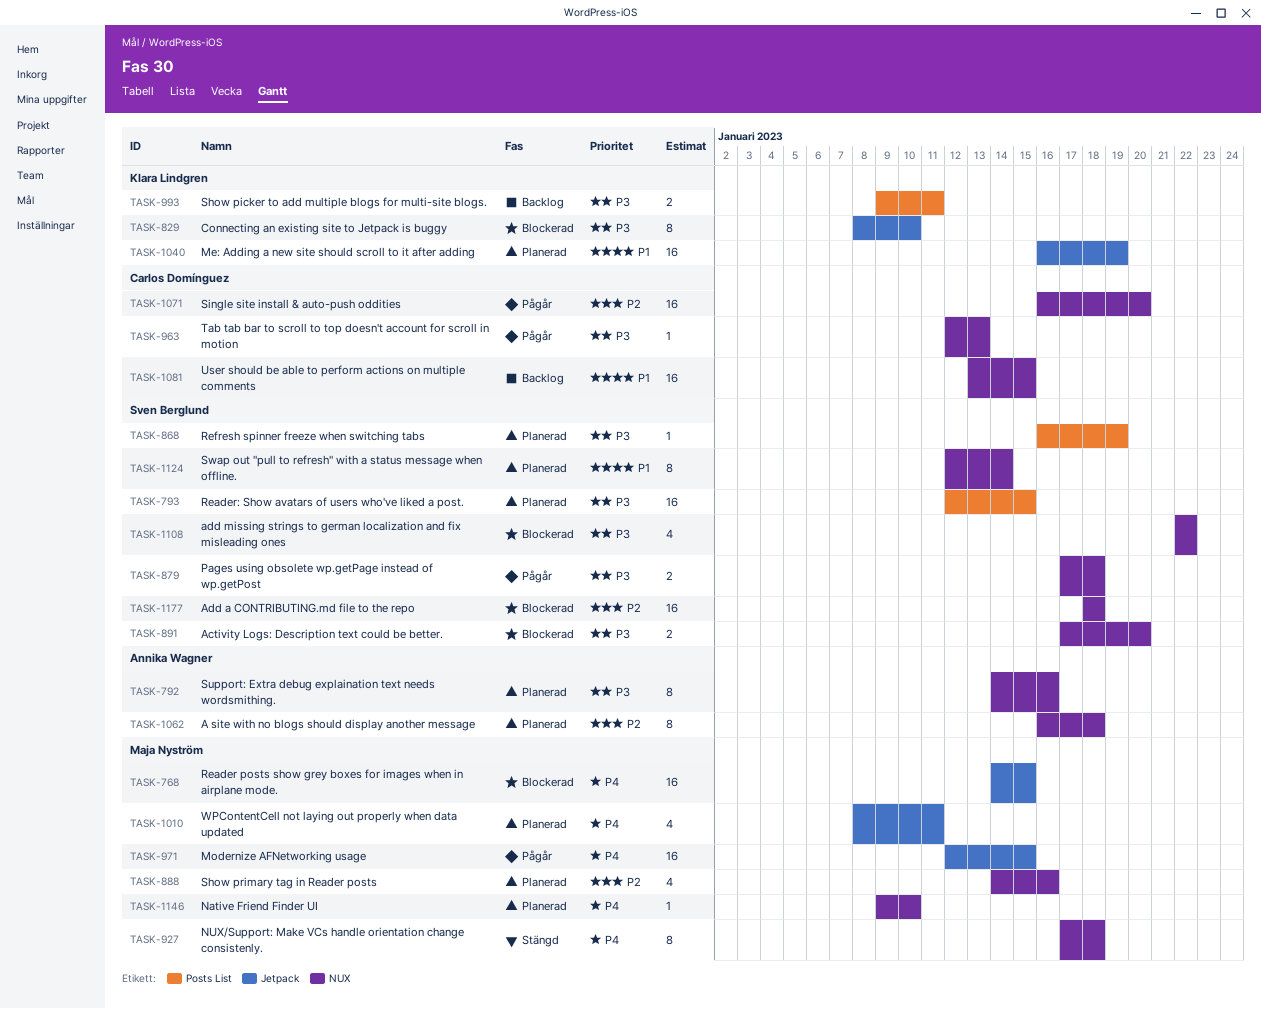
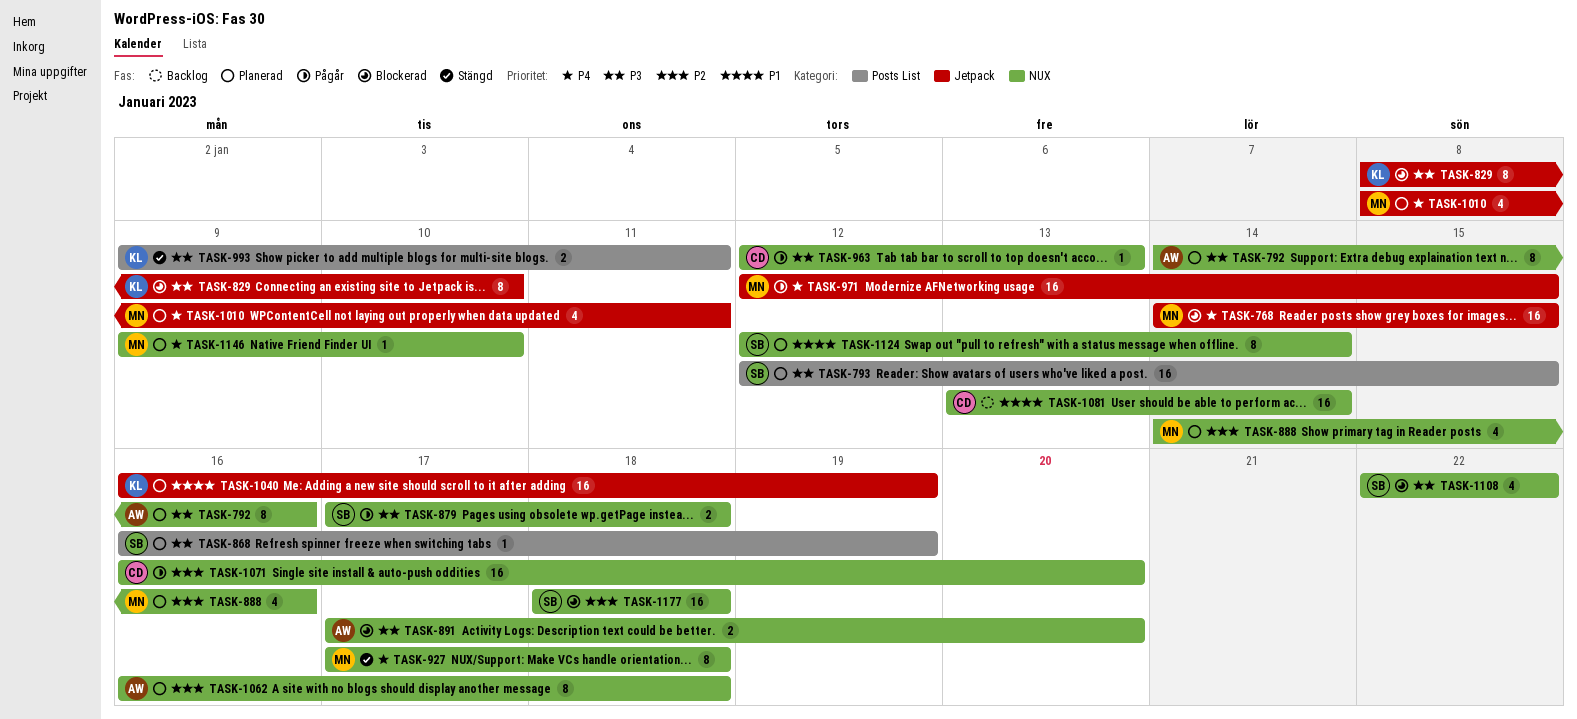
TASK-891, owner: Sven Berglund -> Annika Wagner
TASK-993, status: Backlog -> Stängd
TASK-1081, due: Jan 15 -> Jan 14

